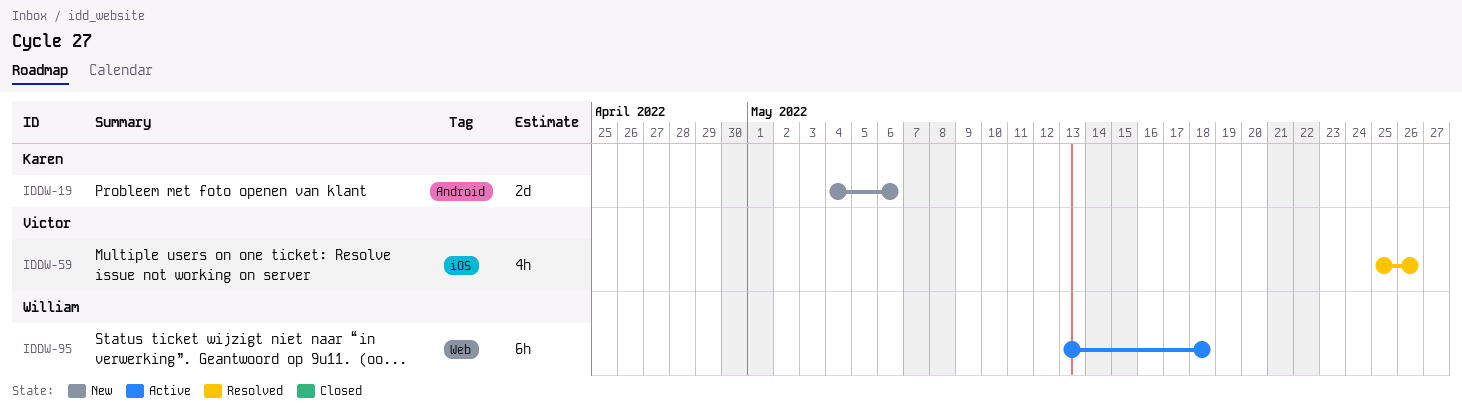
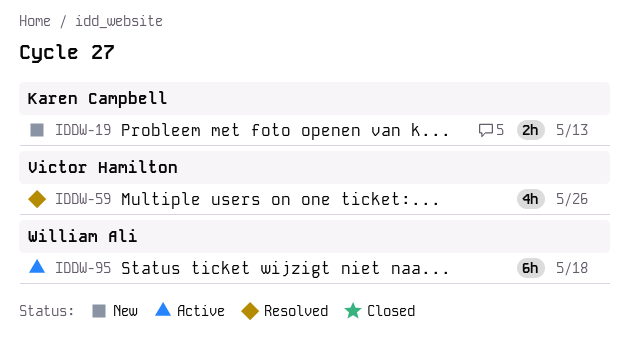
IDDW-19, estimate: 2d -> 2h
IDDW-19, due: May 6 -> May 13

